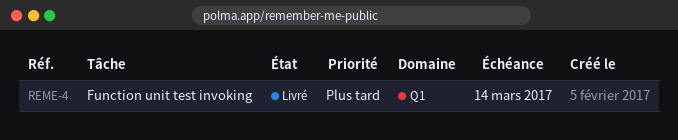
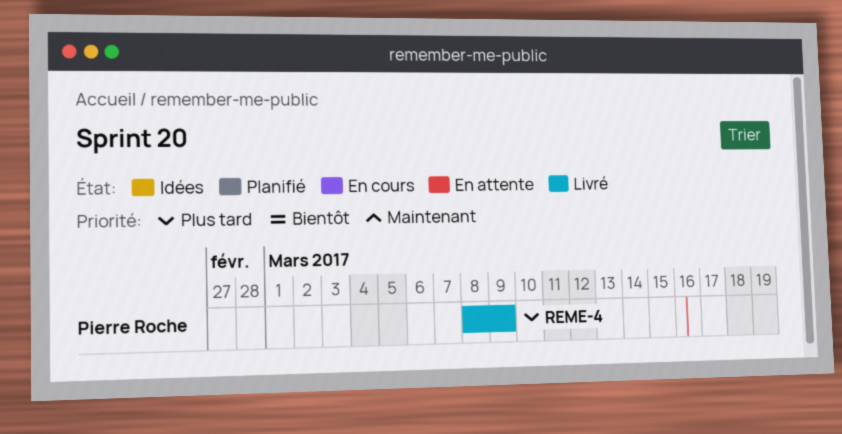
REME-4, due: Mar 14 -> Mar 9

